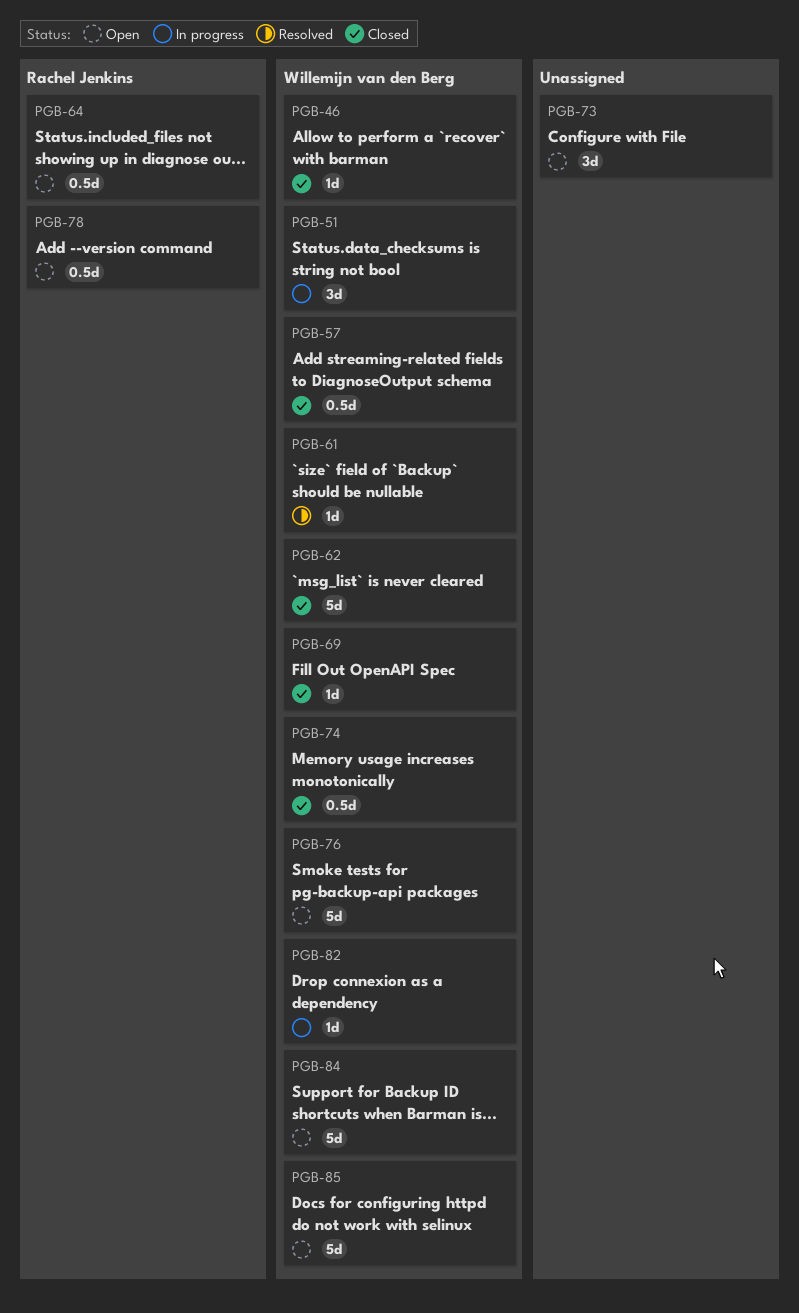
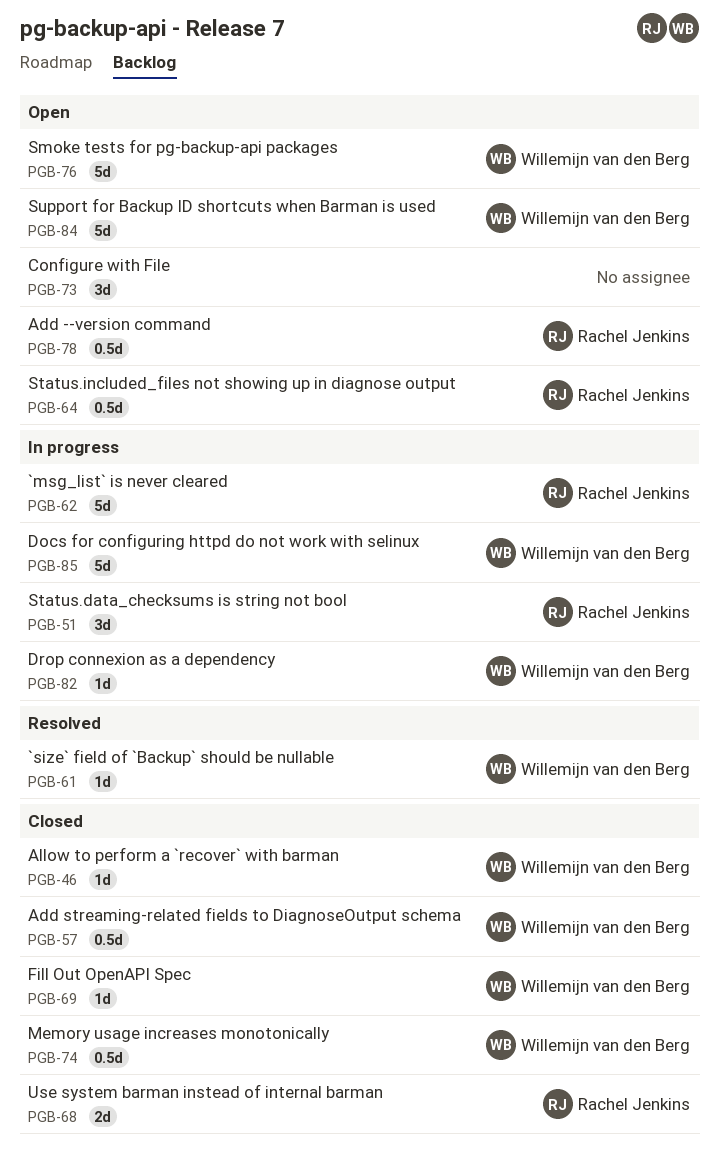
PGB-51, owner: Willemijn van den Berg -> Rachel Jenkins
PGB-62, status: Closed -> In progress
PGB-62, owner: Willemijn van den Berg -> Rachel Jenkins
PGB-68: none -> present
PGB-85, status: Open -> In progress

